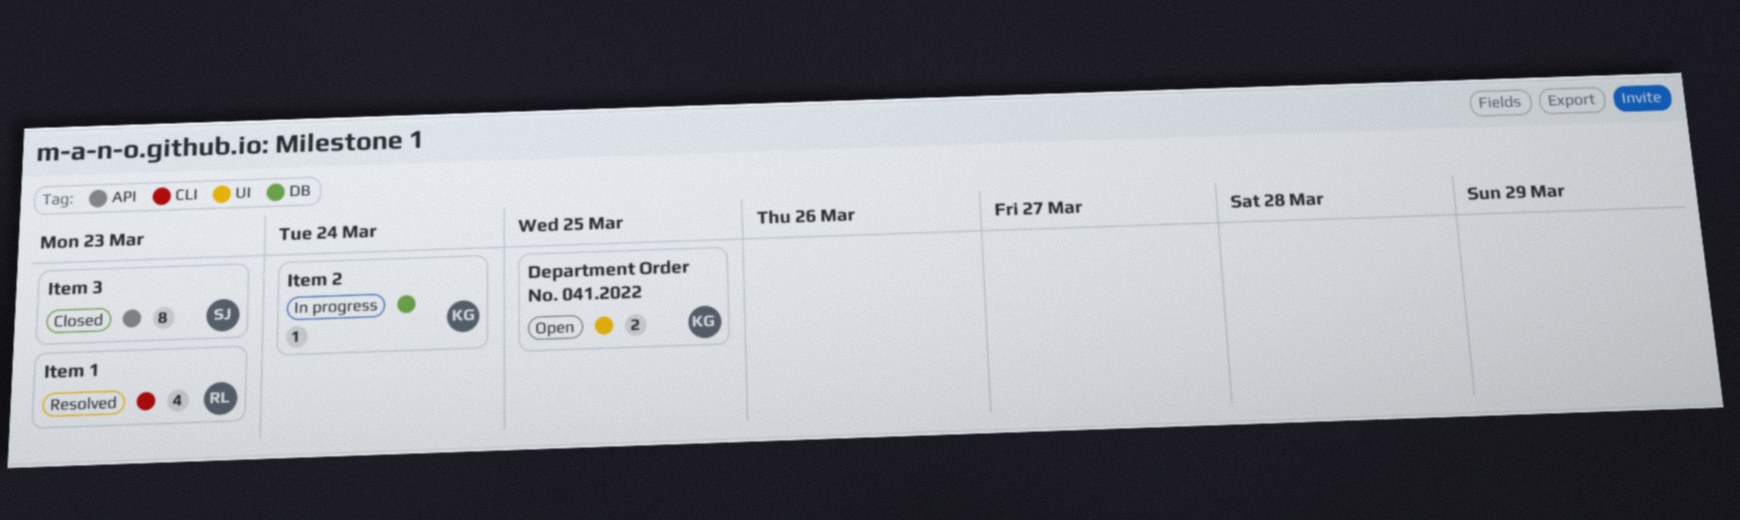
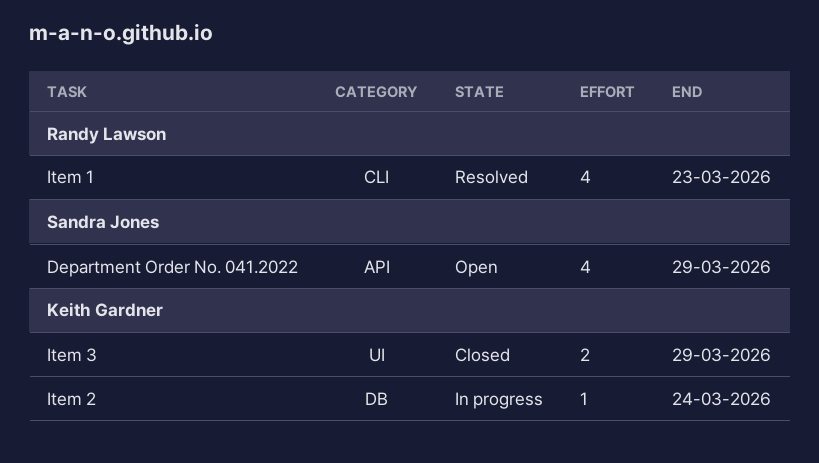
Department Order No. 041.2022, owner: Keith Gardner -> Sandra Jones
Department Order No. 041.2022, label: UI -> API
Department Order No. 041.2022, estimate: 2 -> 4
Department Order No. 041.2022, due: Mar 25 -> Mar 29
Item 3, owner: Sandra Jones -> Keith Gardner
Item 3, label: API -> UI
Item 3, estimate: 8 -> 2
Item 3, due: Mar 23 -> Mar 29

